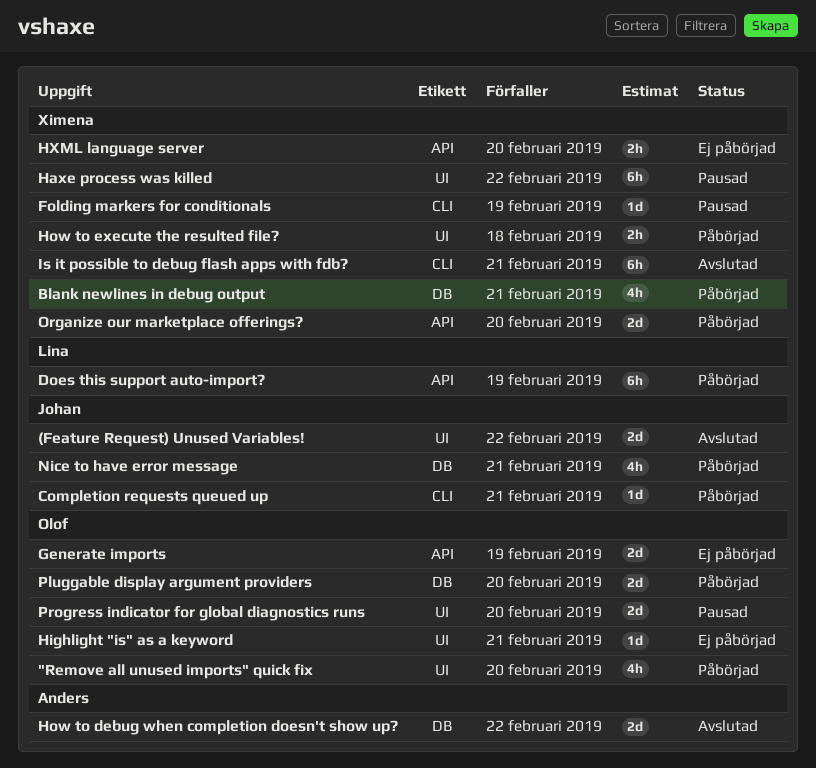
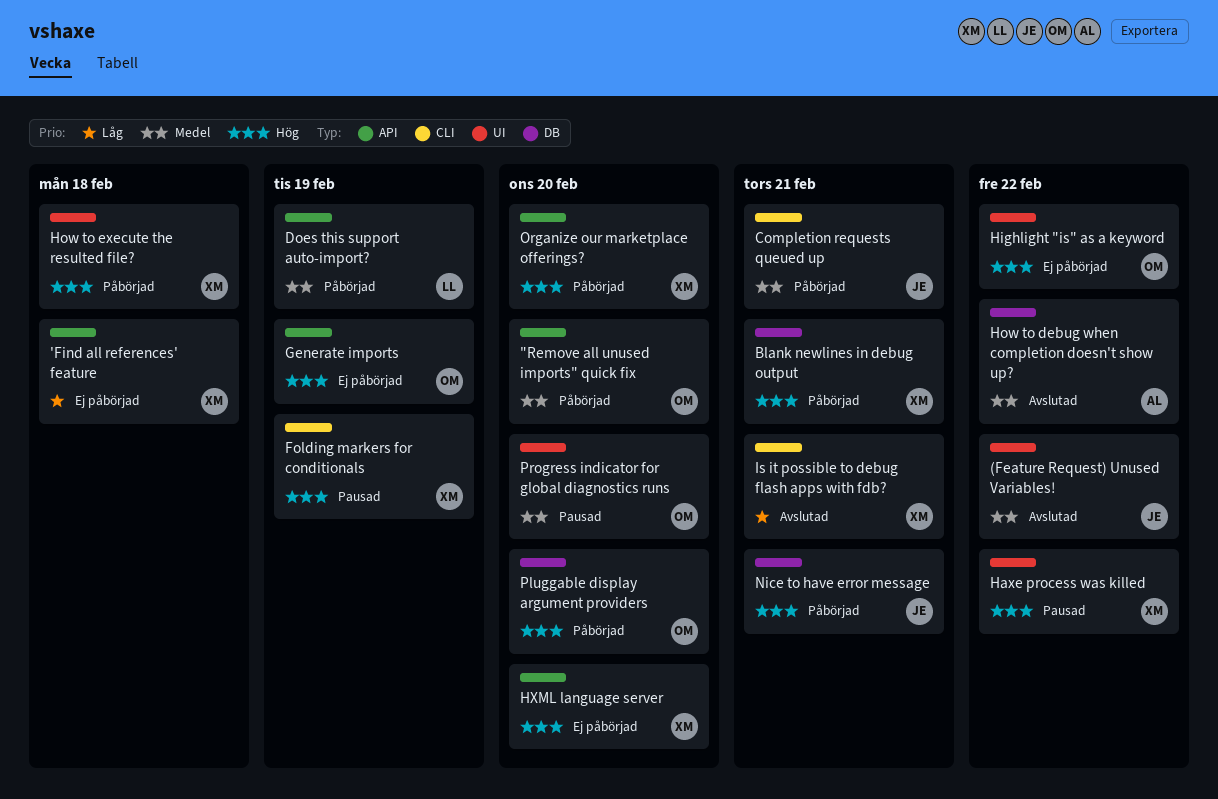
"Remove all unused imports" quick fix, label: UI -> API
'Find all references' feature: none -> present
Highlight "is" as a keyword, due: Feb 21 -> Feb 22

